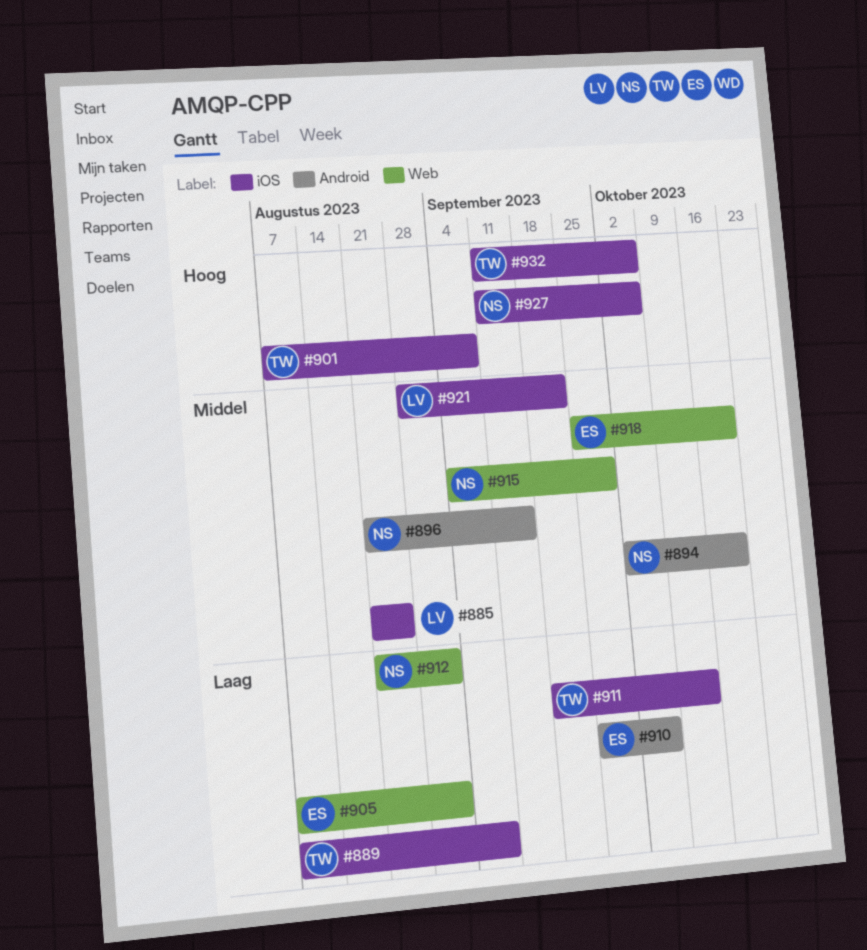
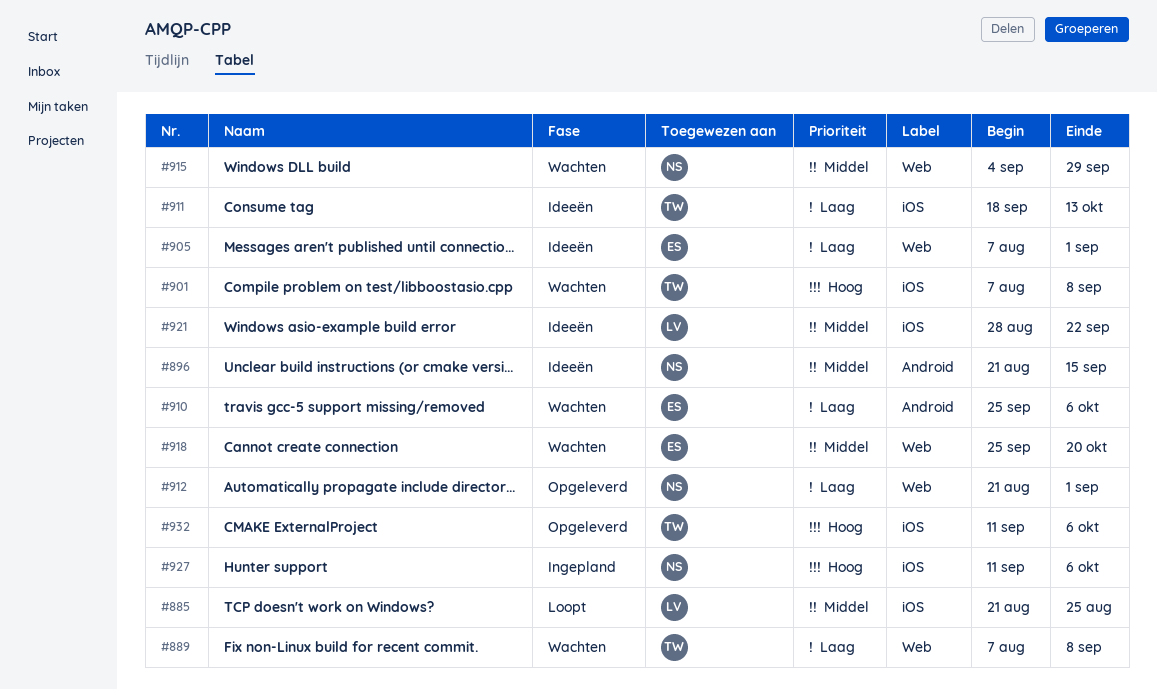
#889, label: iOS -> Web
#894: present -> none

